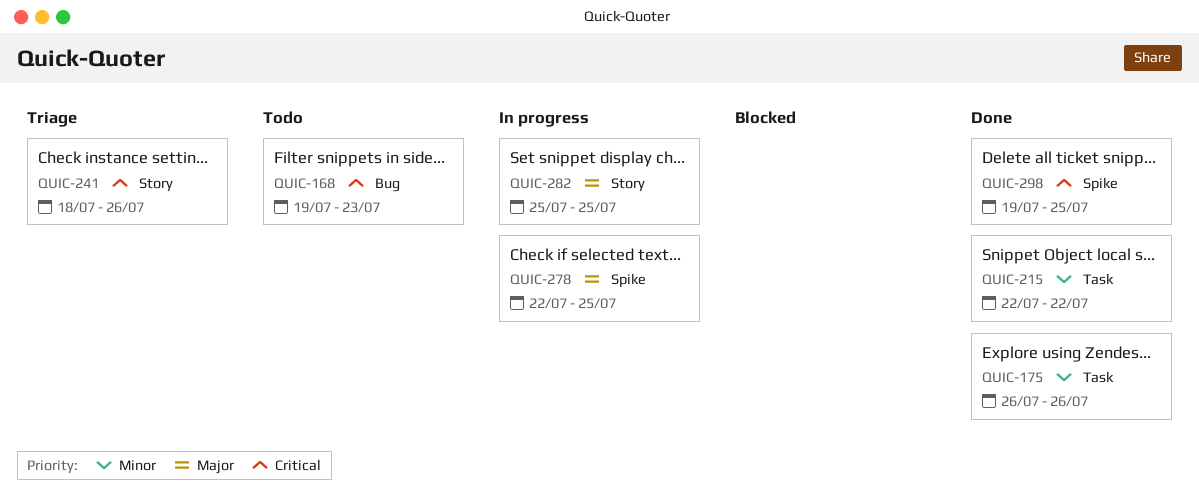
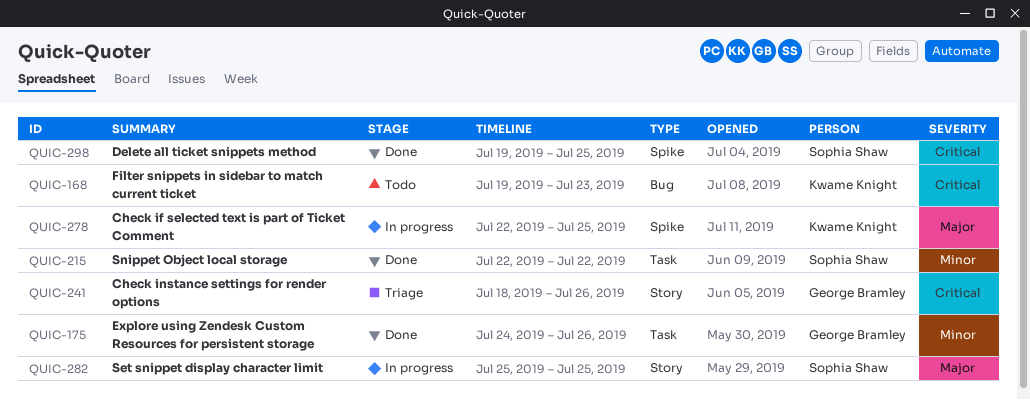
QUIC-175, start: Jul 26 -> Jul 24

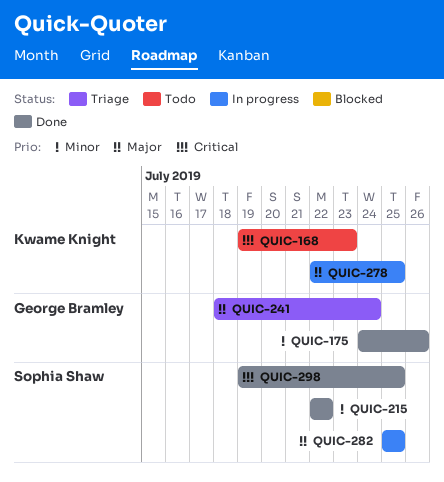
QUIC-241, priority: Critical -> Major
QUIC-241, due: Jul 26 -> Jul 24

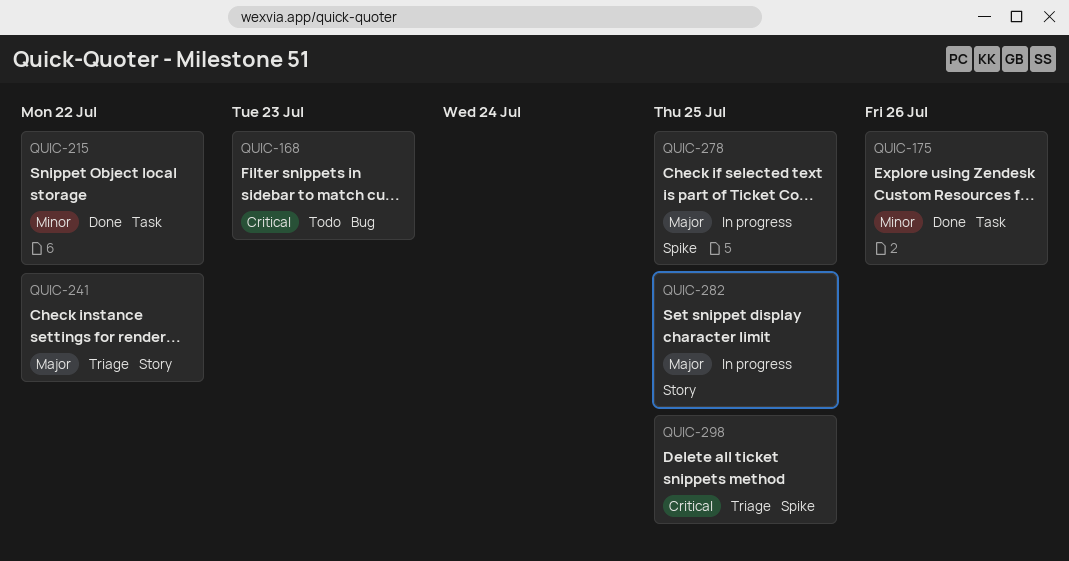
QUIC-241, due: Jul 24 -> Jul 22
QUIC-298, status: Done -> Triage

